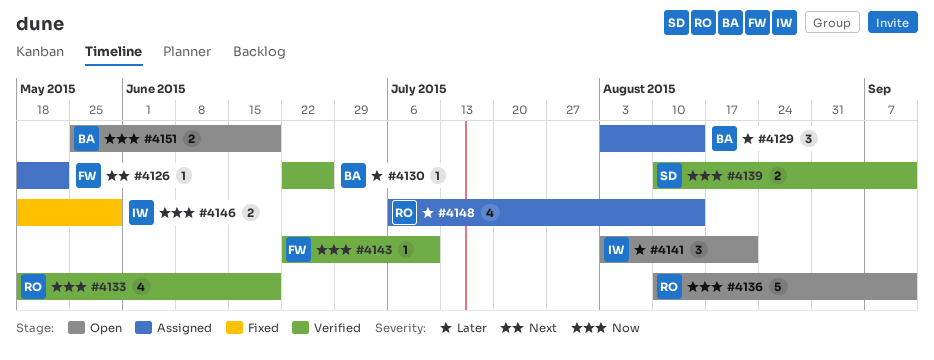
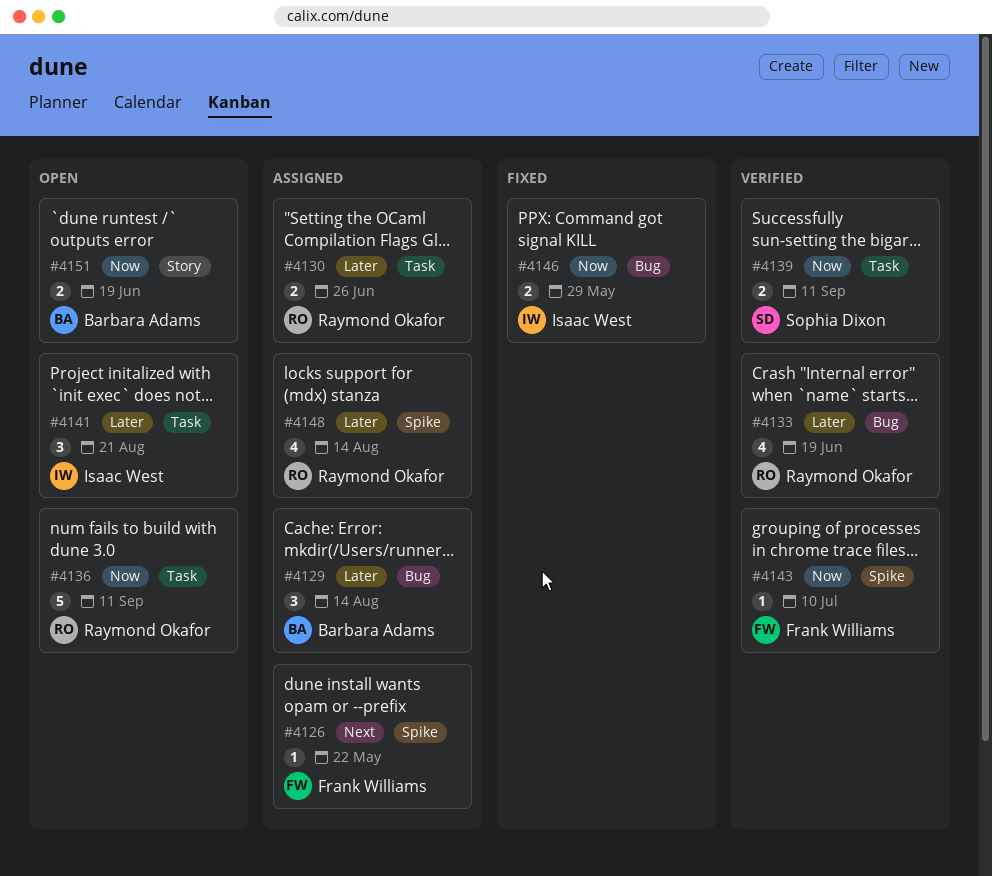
#4130, status: Verified -> Assigned
#4130, owner: Barbara Adams -> Raymond Okafor
#4130, estimate: 1 -> 2
#4133, priority: Now -> Later

